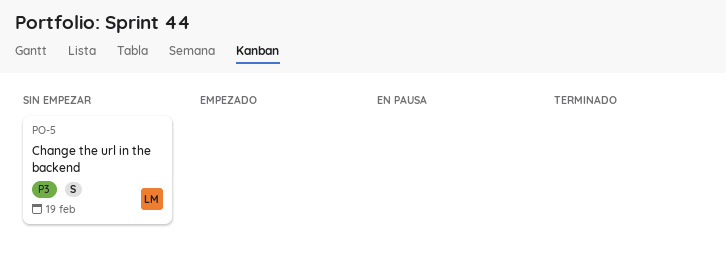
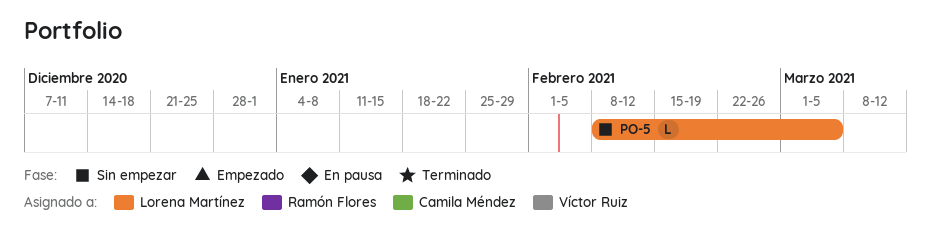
PO-5, estimate: S -> L
PO-5, due: Feb 19 -> Mar 5

